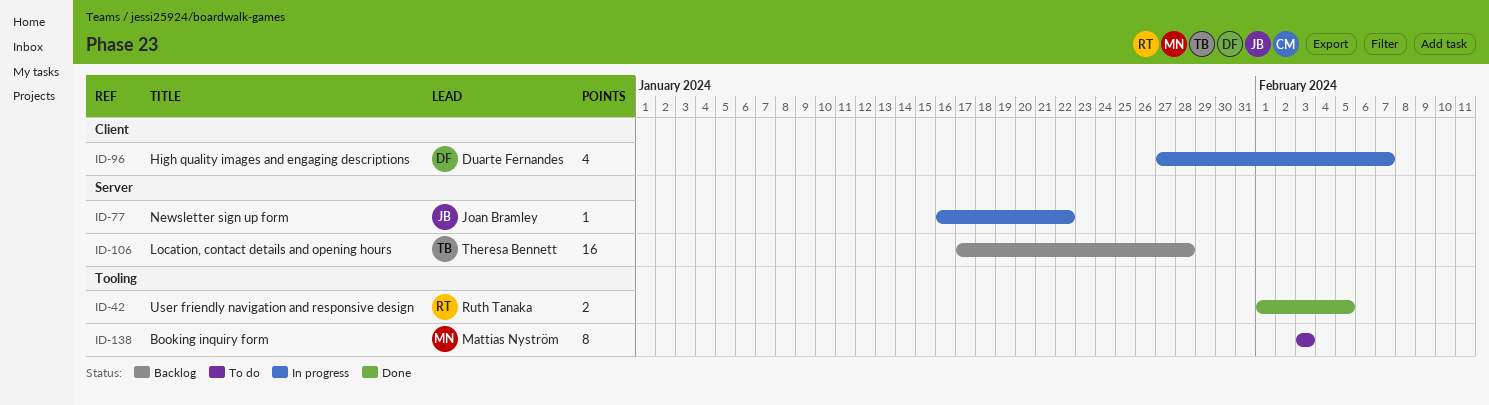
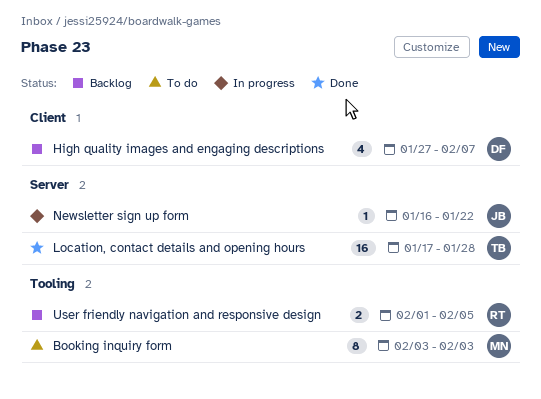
High quality images and engaging descriptions, status: In progress -> Backlog
Location, contact details and opening hours, status: Backlog -> Done
User friendly navigation and responsive design, status: Done -> Backlog

